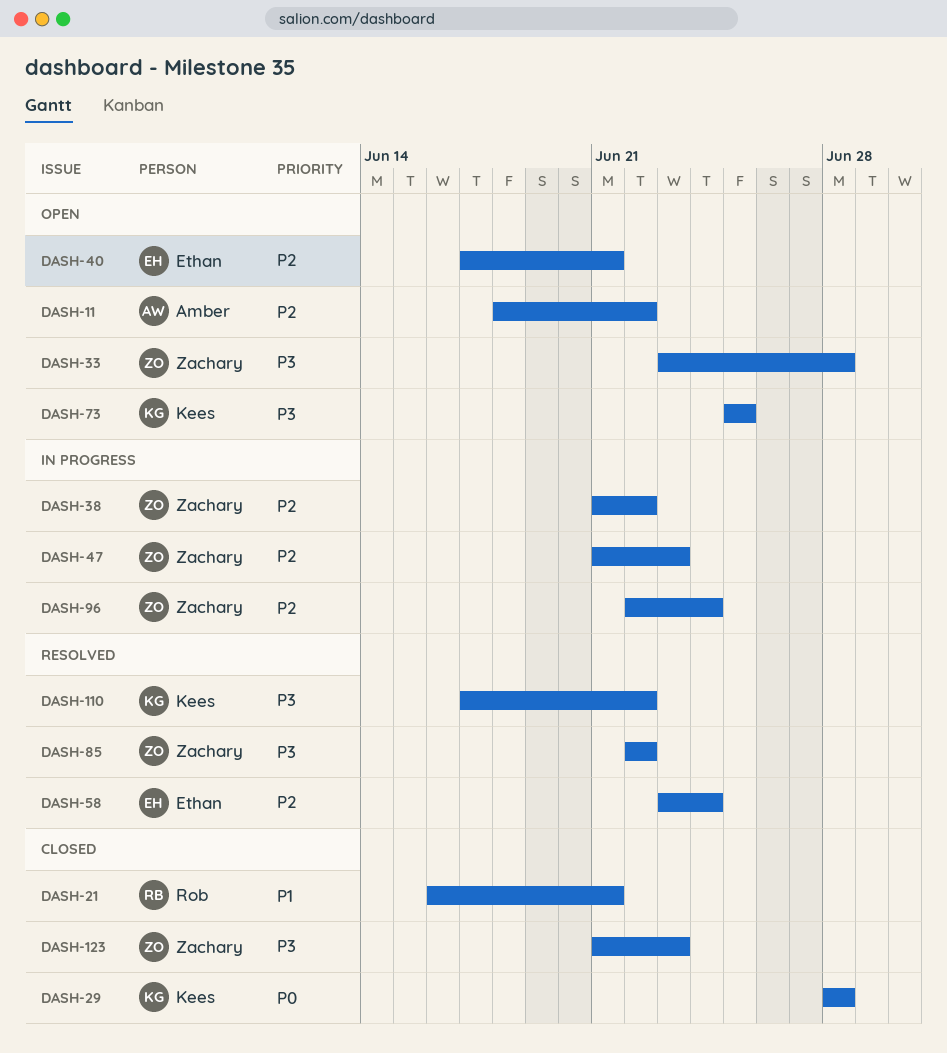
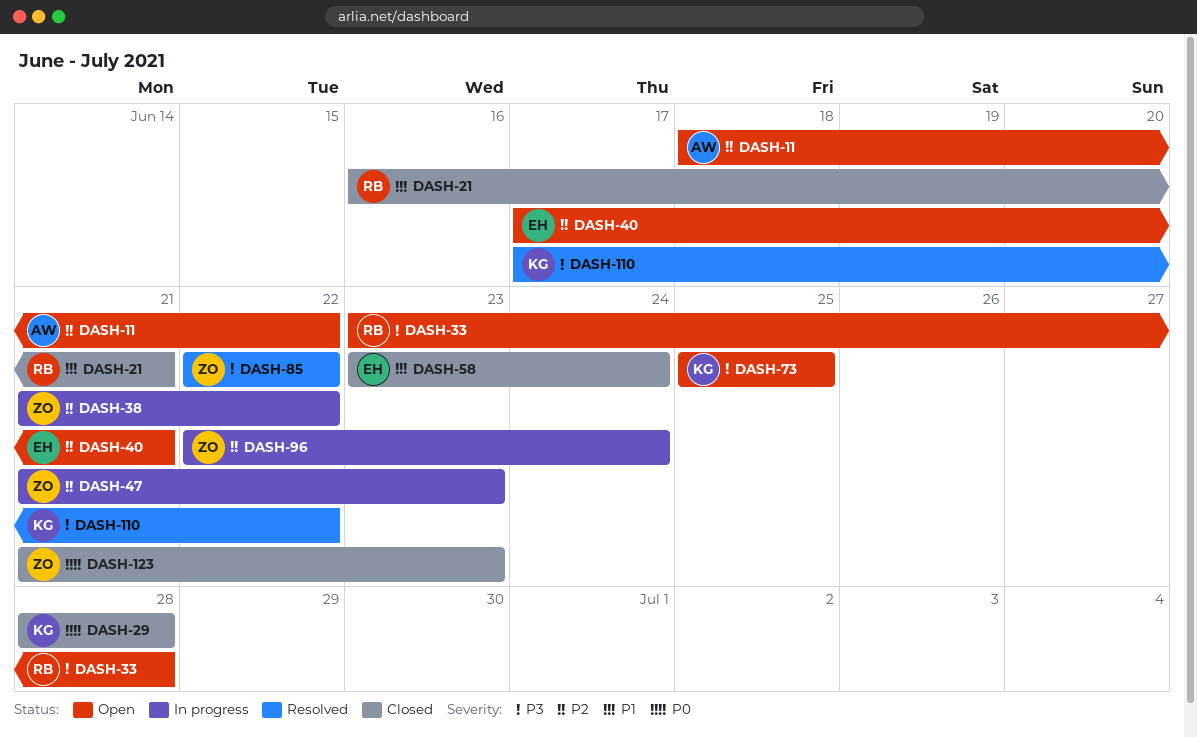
DASH-33, owner: Zachary -> Rob
DASH-58, status: Resolved -> Closed
DASH-58, priority: P2 -> P1
DASH-123, priority: P3 -> P0

